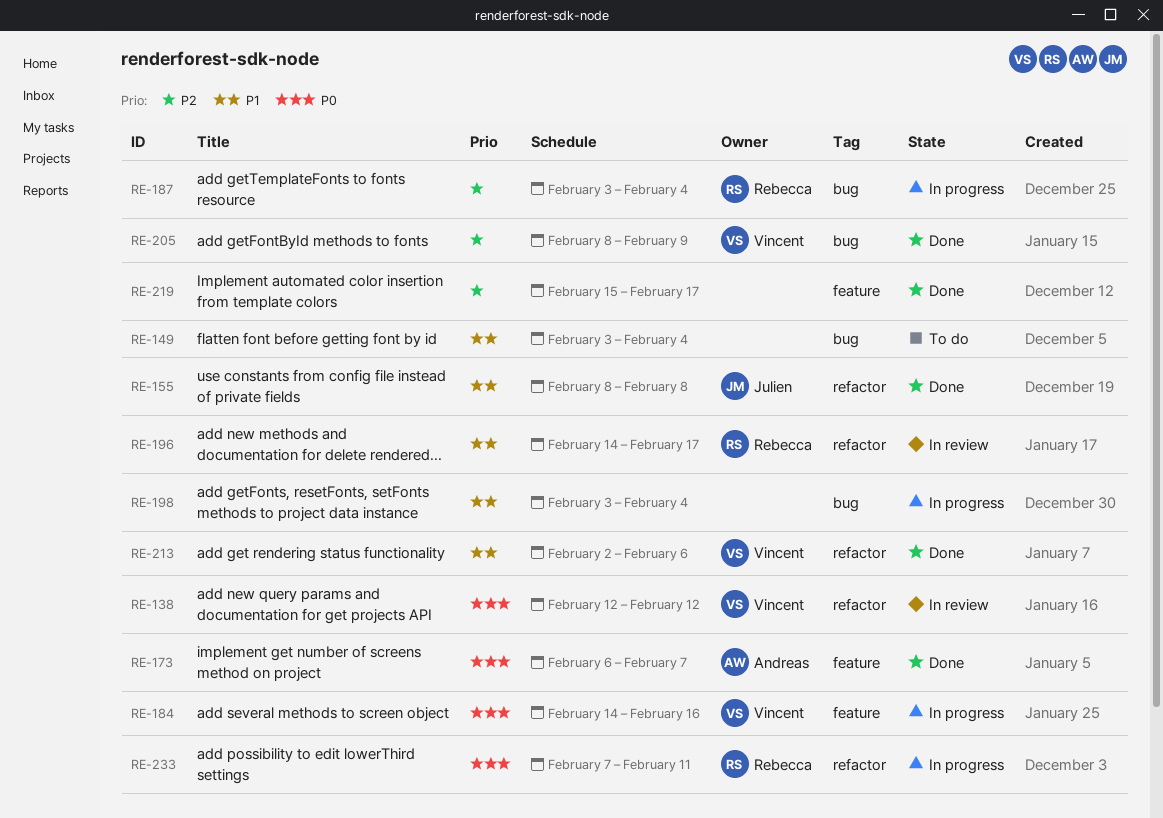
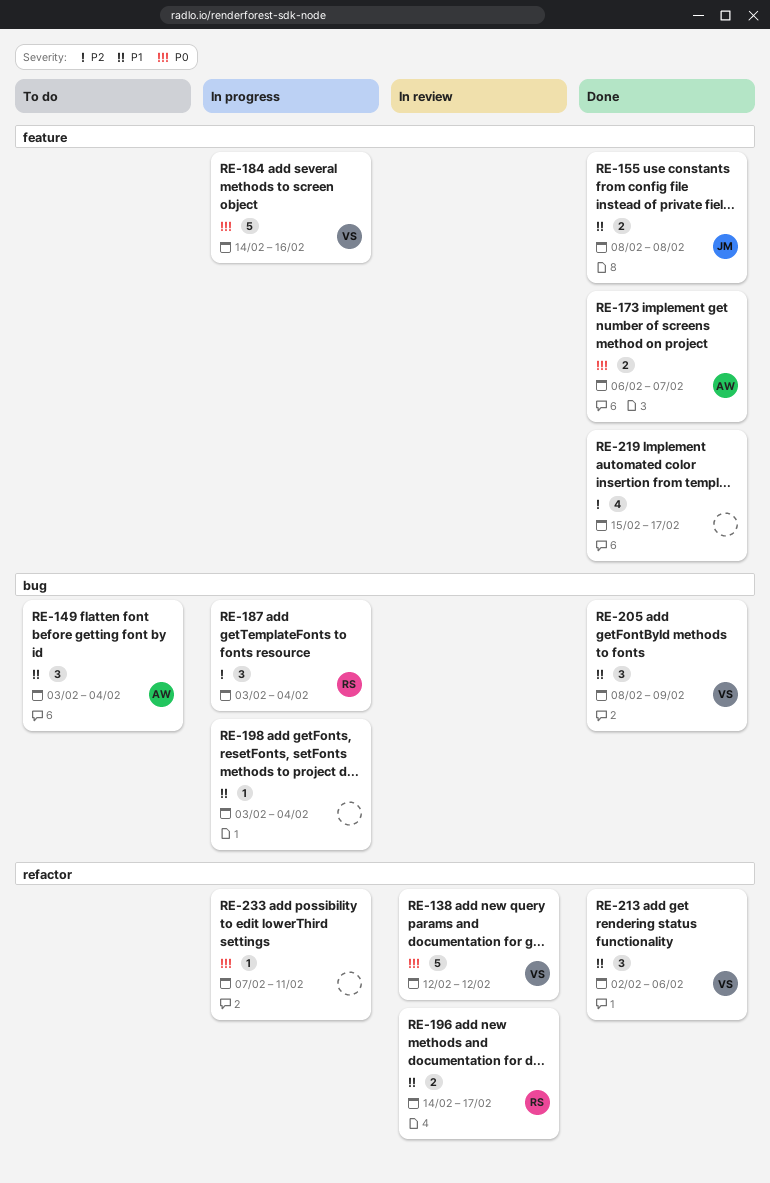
RE-149, owner: none -> Andreas
RE-155, label: refactor -> feature
RE-205, priority: P2 -> P1
RE-233, owner: Rebecca -> none

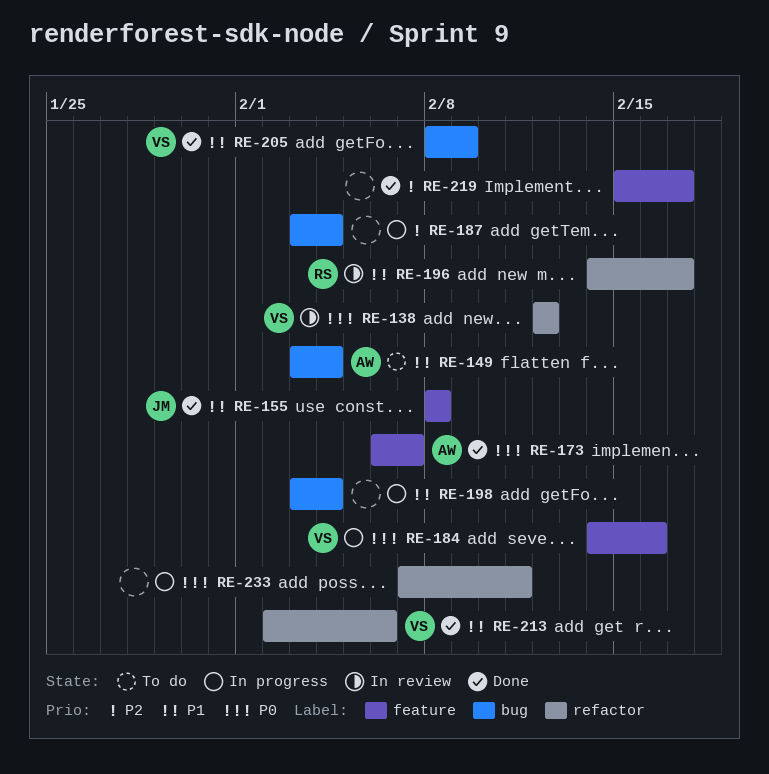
RE-187, owner: RS -> none

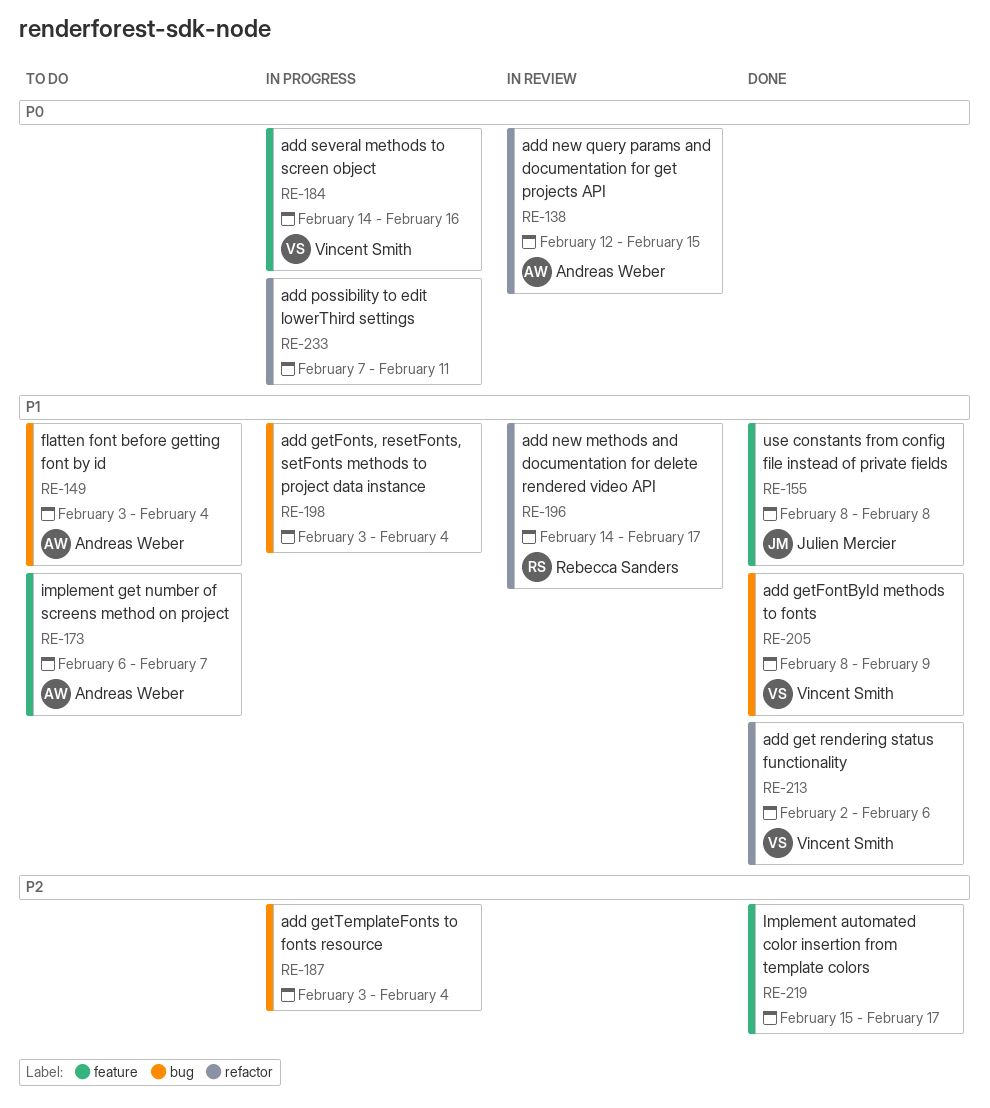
RE-138, owner: Vincent Smith -> Andreas Weber
RE-138, due: Feb 12 -> Feb 15
RE-173, status: Done -> To do
RE-173, priority: P0 -> P1

